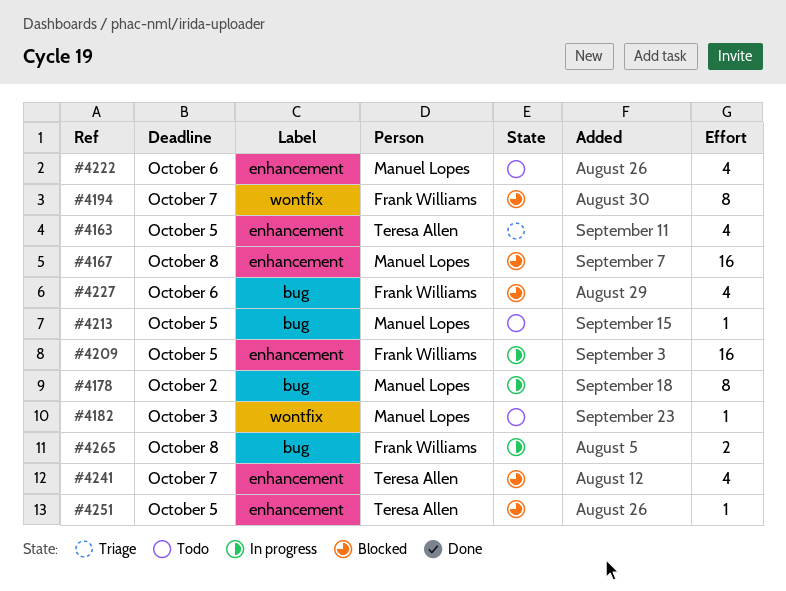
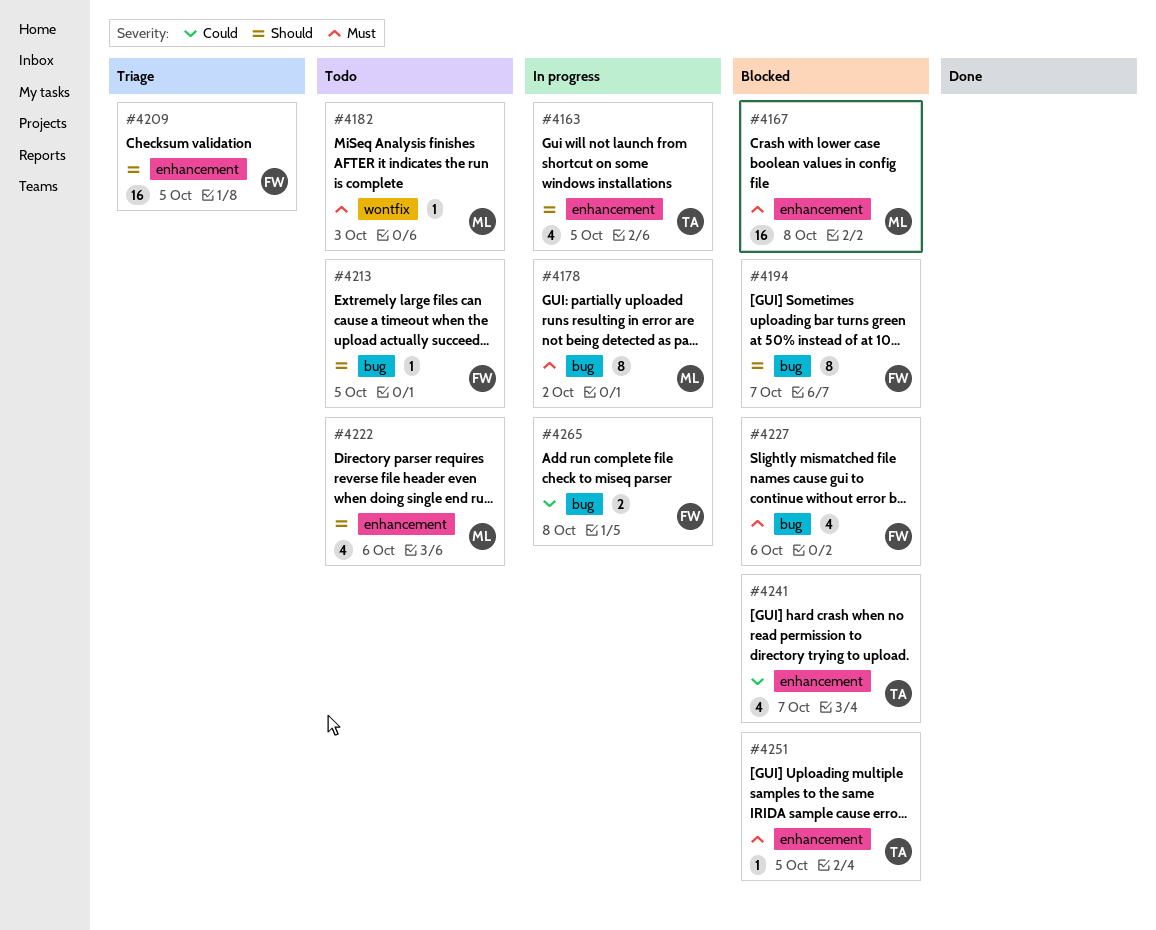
#4163, status: Triage -> In progress
#4194, label: wontfix -> bug
#4209, status: In progress -> Triage
#4213, owner: Manuel Lopes -> Frank Williams

